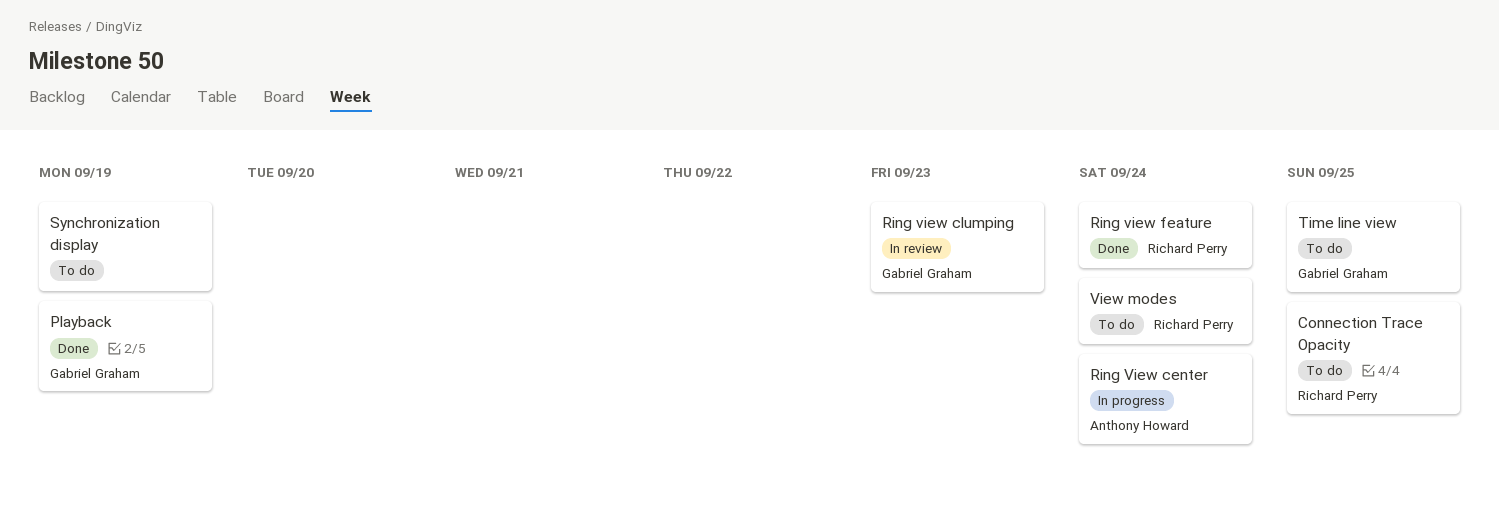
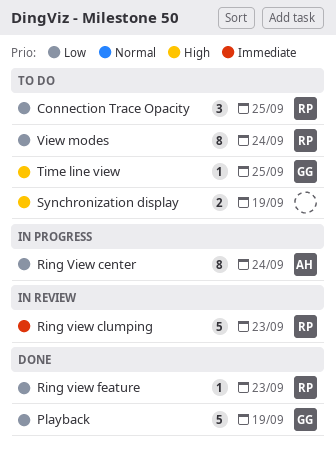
Ring view clumping, owner: Gabriel Graham -> Richard Perry
Ring view feature, due: Sep 24 -> Sep 23

